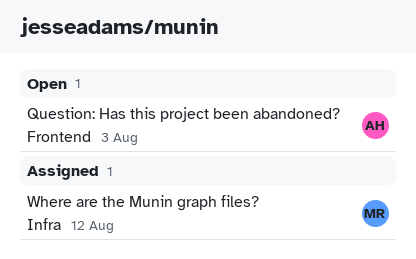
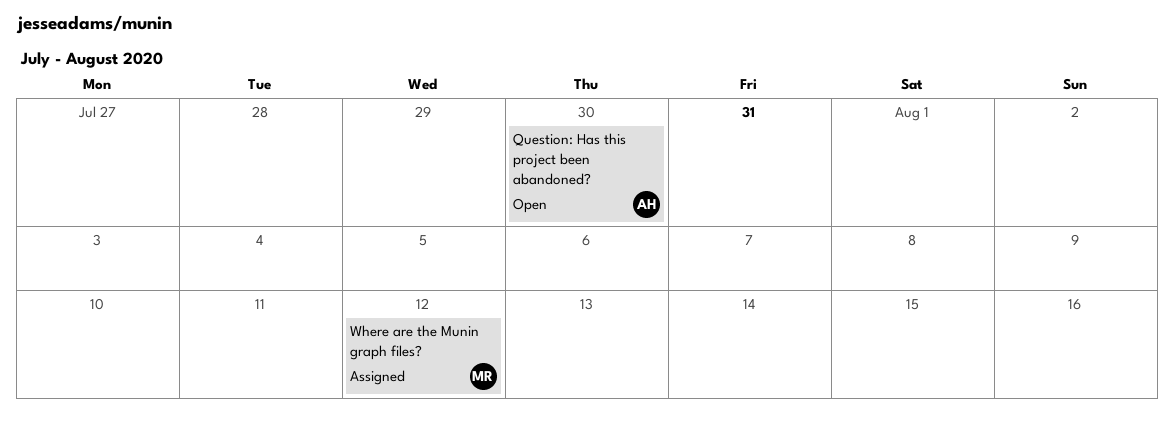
Question: Has this project been abandoned?, due: Aug 3 -> Jul 30

